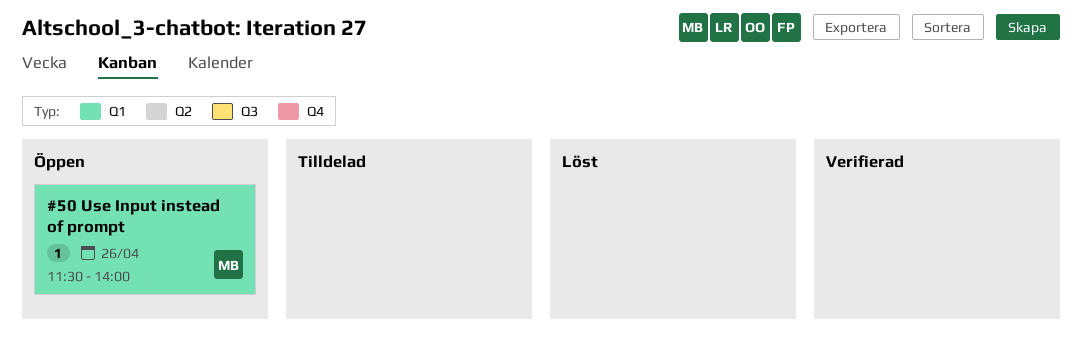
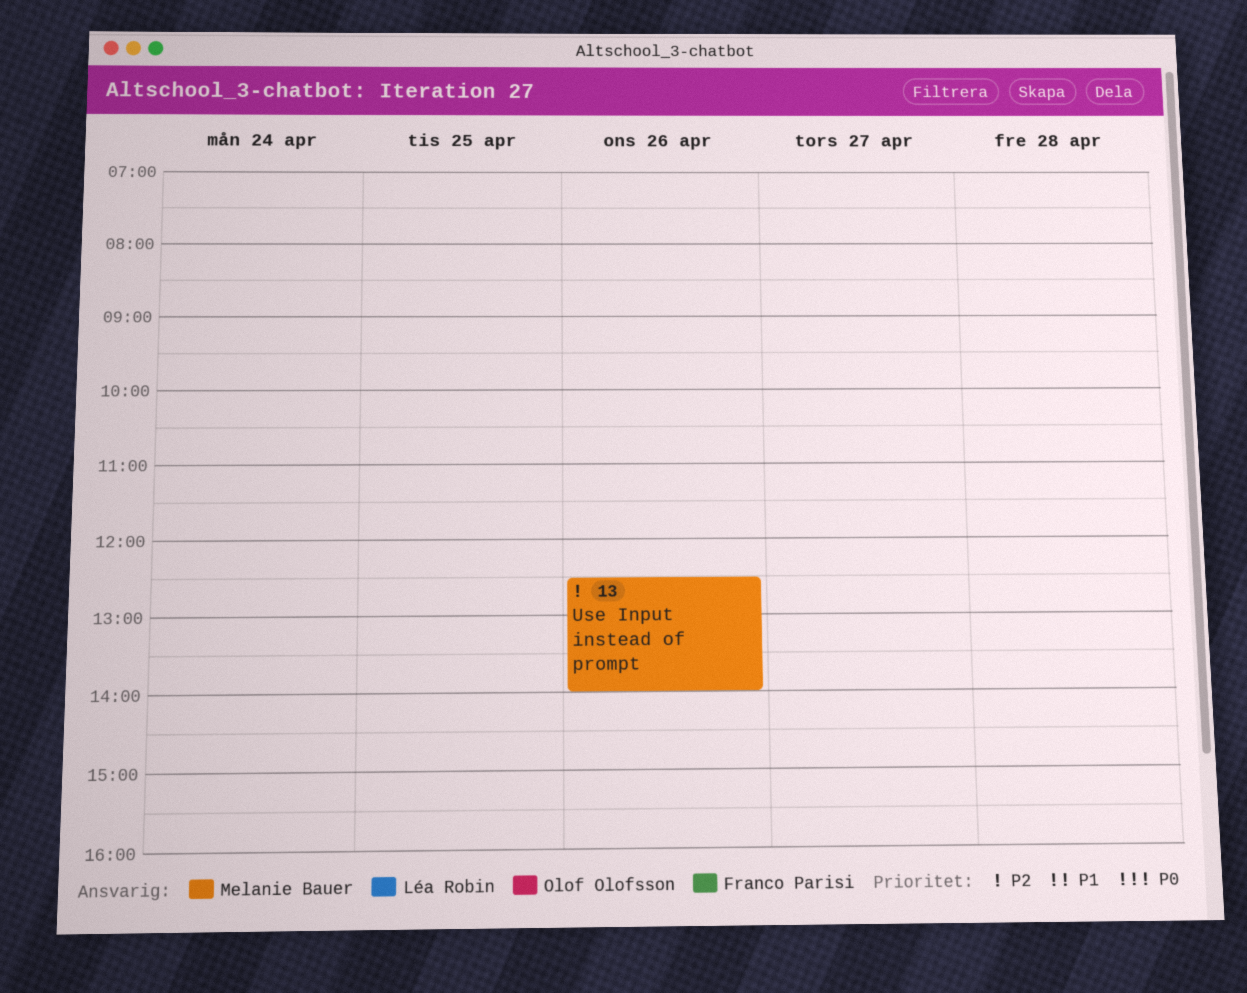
Use Input instead of prompt, estimate: 1 -> 13
Use Input instead of prompt, begins: 11:30 -> 12:30

